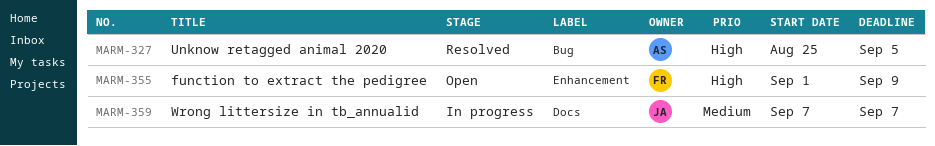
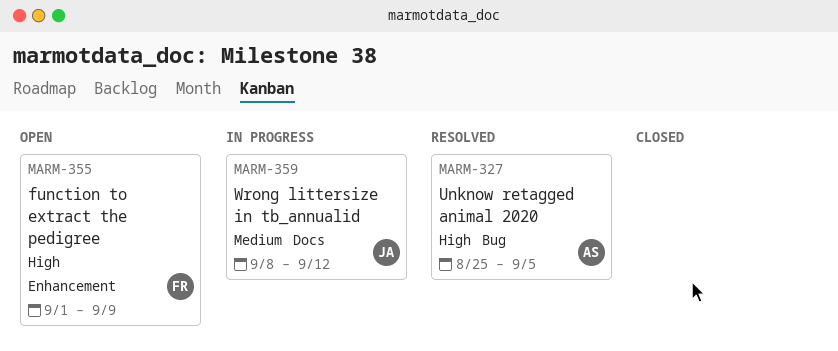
MARM-359, start: Sep 7 -> Sep 8
MARM-359, due: Sep 7 -> Sep 12

